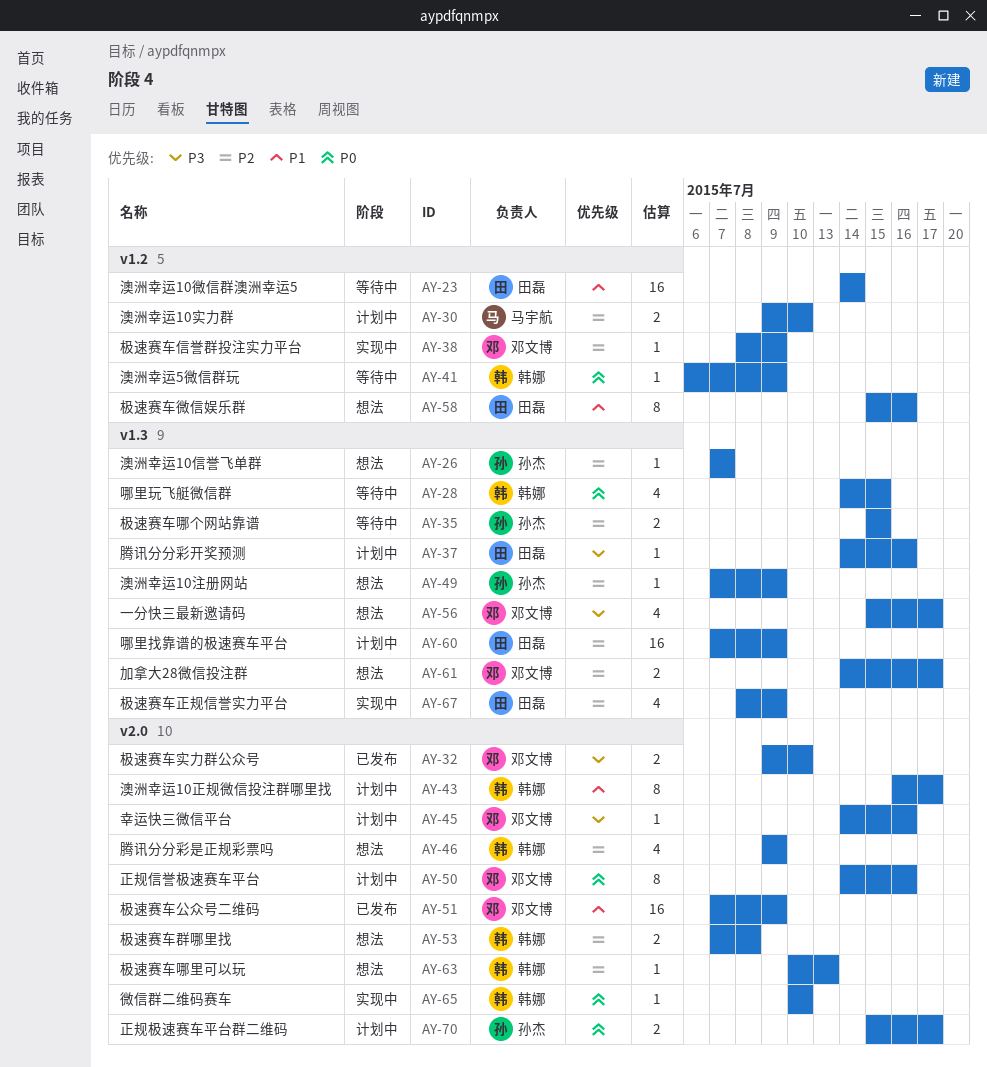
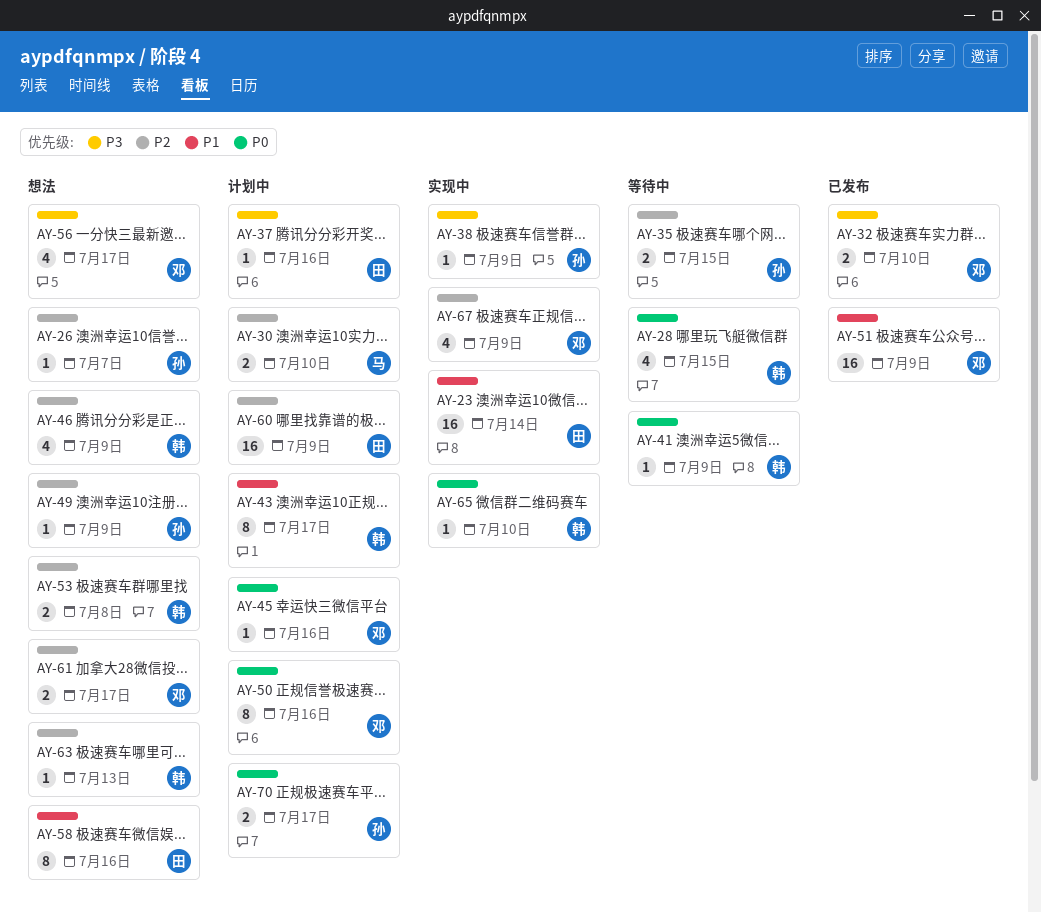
AY-23, status: 等待中 -> 实现中
AY-38, owner: 邓文博 -> 孙杰
AY-38, priority: P2 -> P3
AY-45, priority: P3 -> P0
AY-67, owner: 田磊 -> 邓文博

